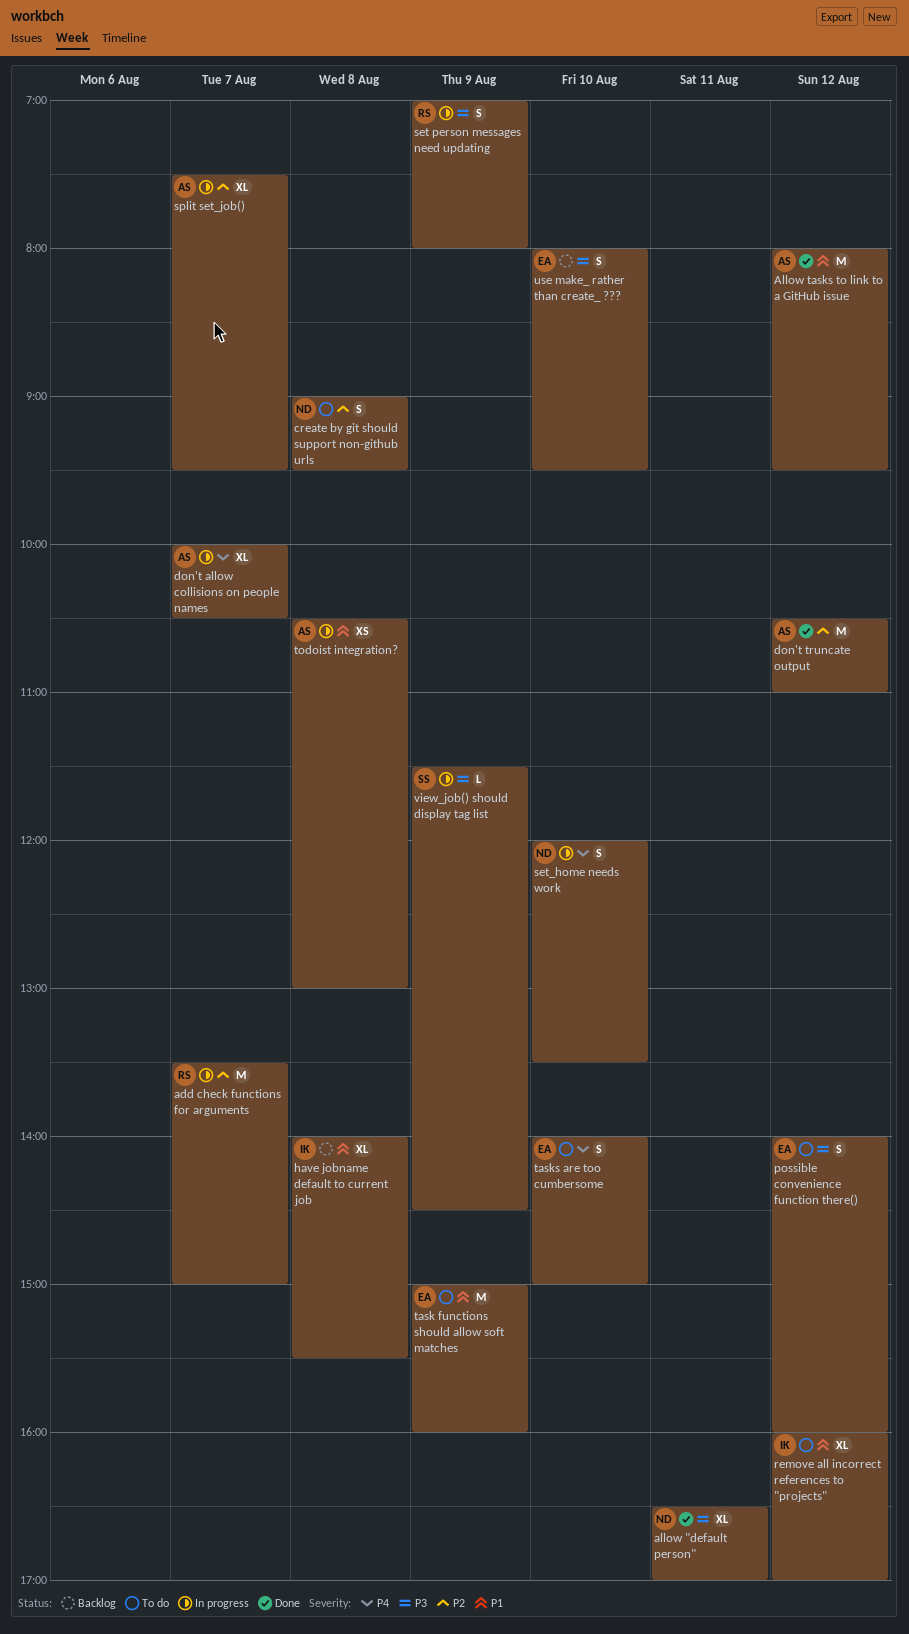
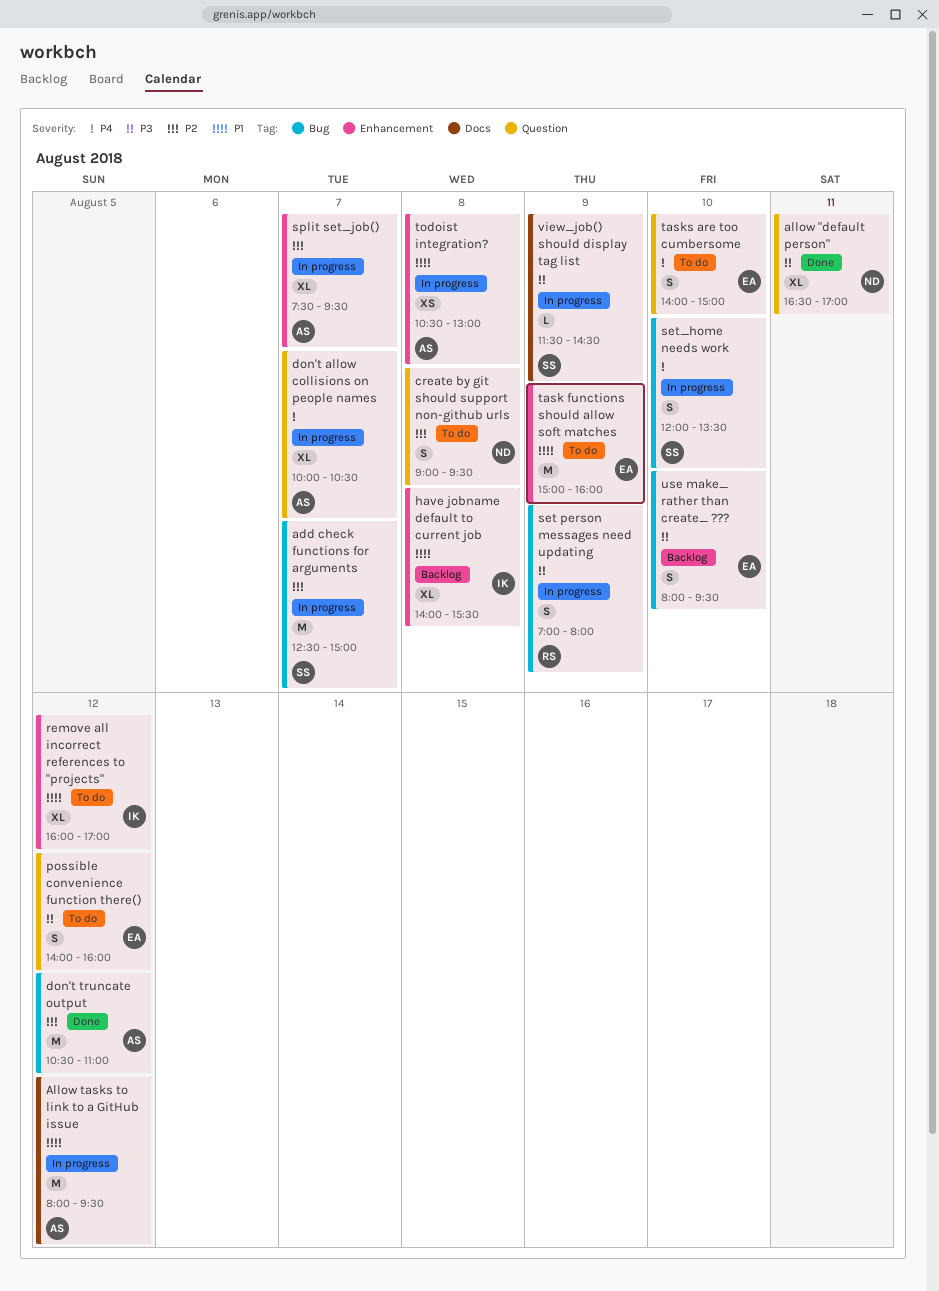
add check functions for arguments, owner: RS -> SS
add check functions for arguments, begins: 13:30 -> 12:30
Allow tasks to link to a GitHub issue, status: Done -> In progress
set_home needs work, owner: ND -> SS

